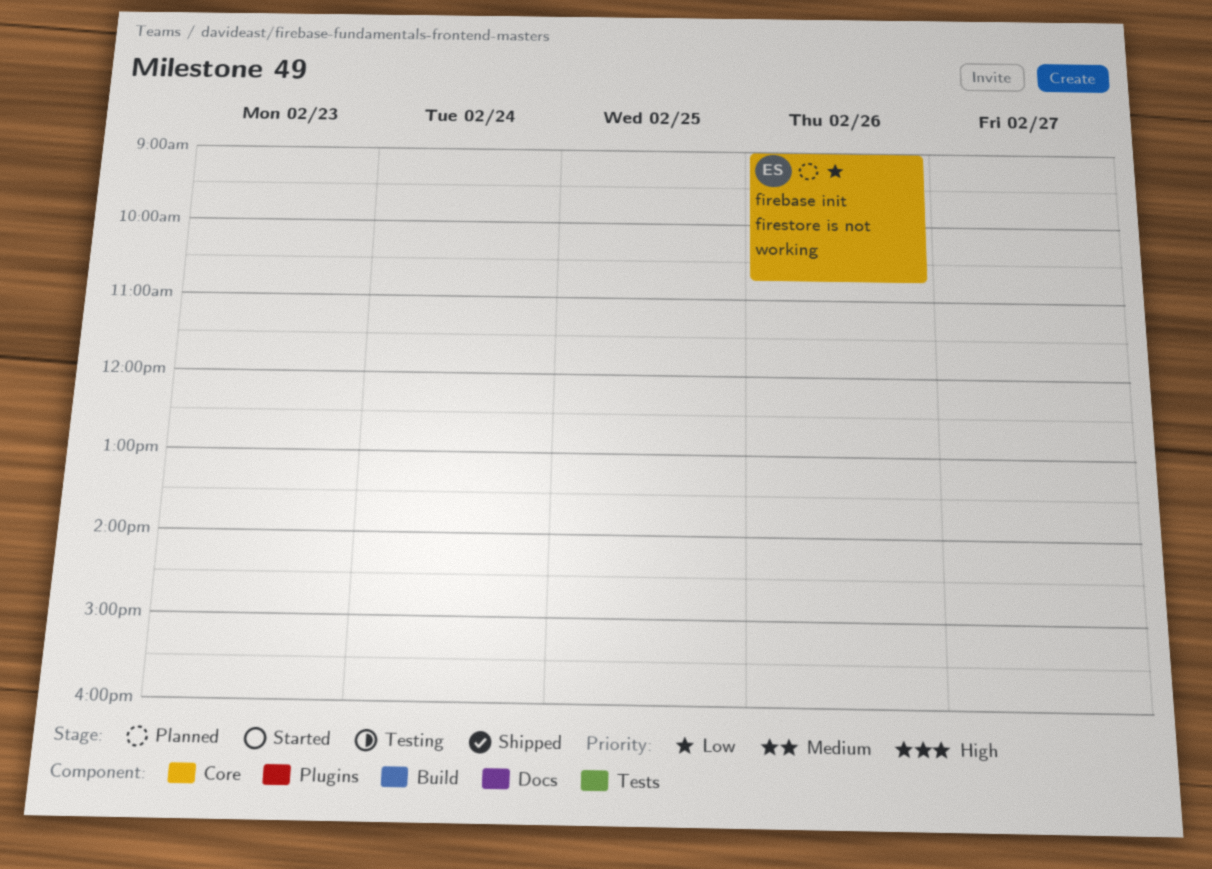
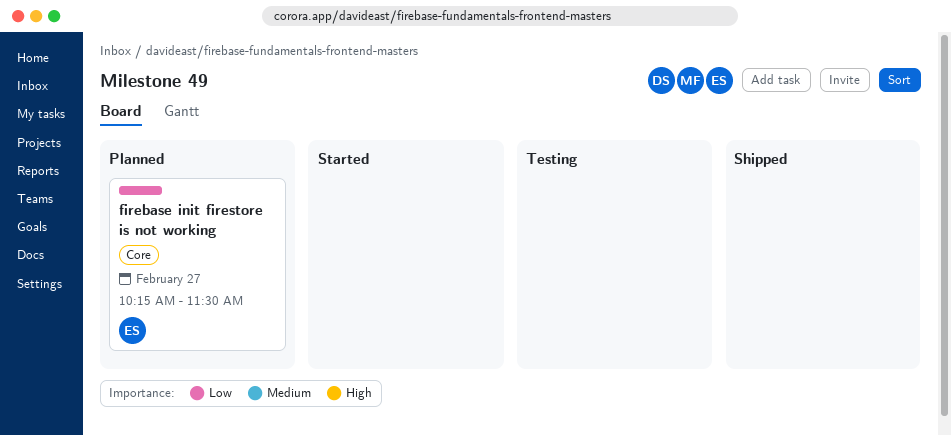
firebase init firestore is not working, day: Feb 26 -> Feb 27
firebase init firestore is not working, begins: 09:00 -> 10:15
firebase init firestore is not working, ends: 10:45 -> 11:30

